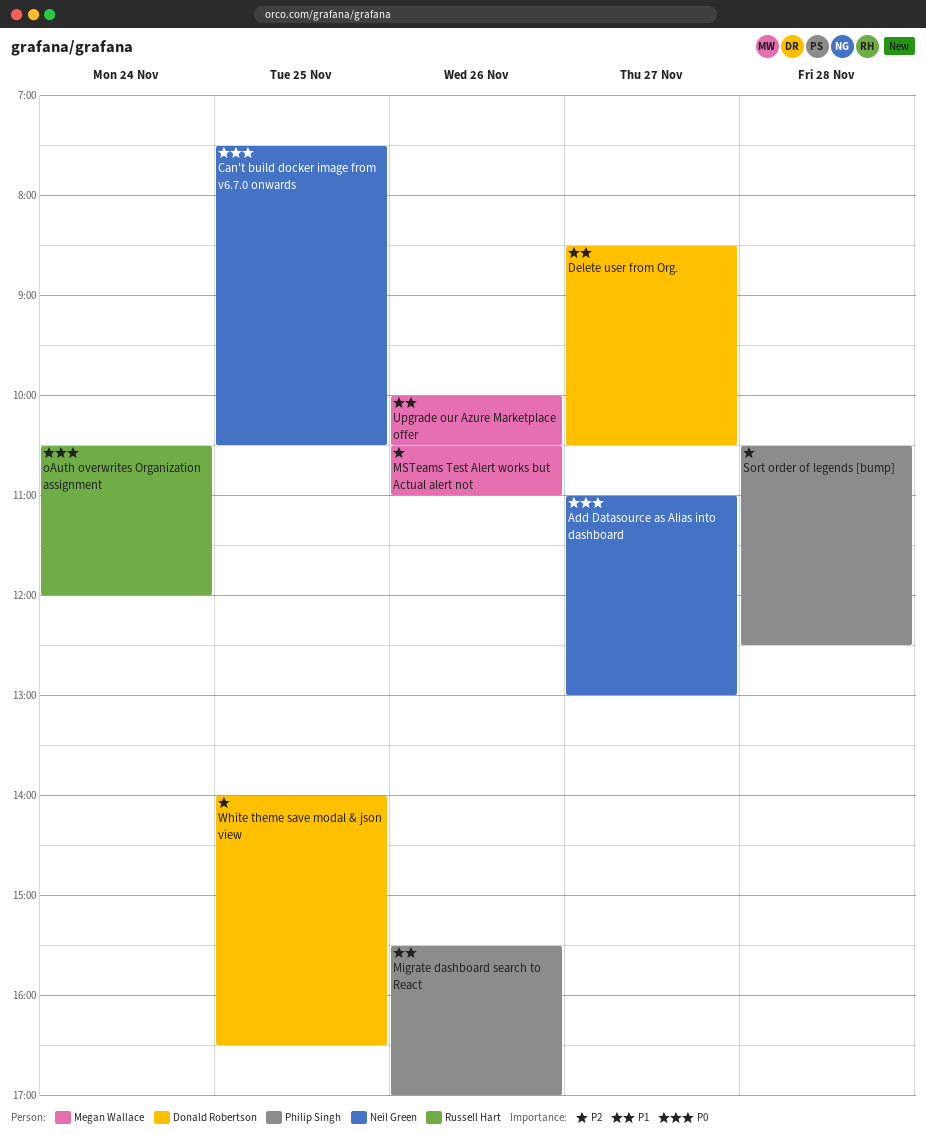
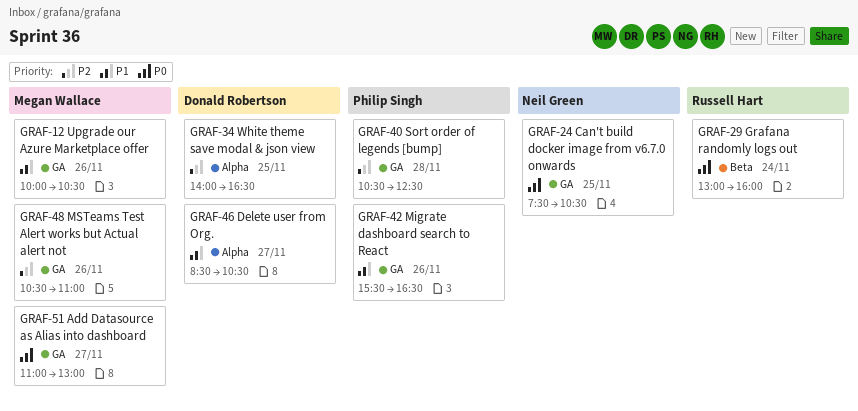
Add Datasource as Alias into dashboard, owner: Neil Green -> Megan Wallace
Grafana randomly logs out: none -> present
Migrate dashboard search to React, ends: 17:00 -> 16:30
oAuth overwrites Organization assignment: present -> none

